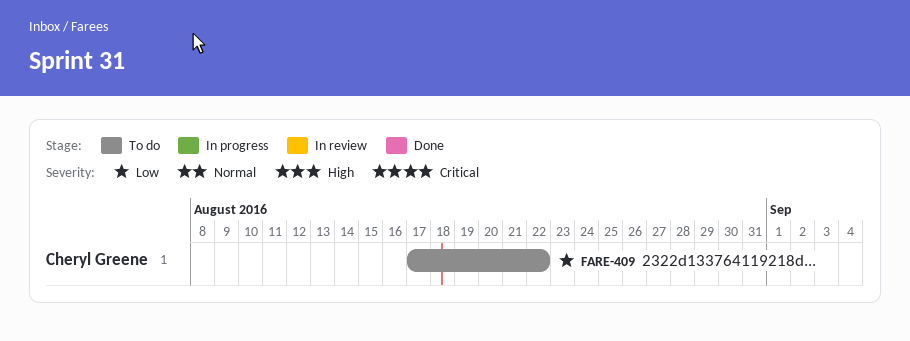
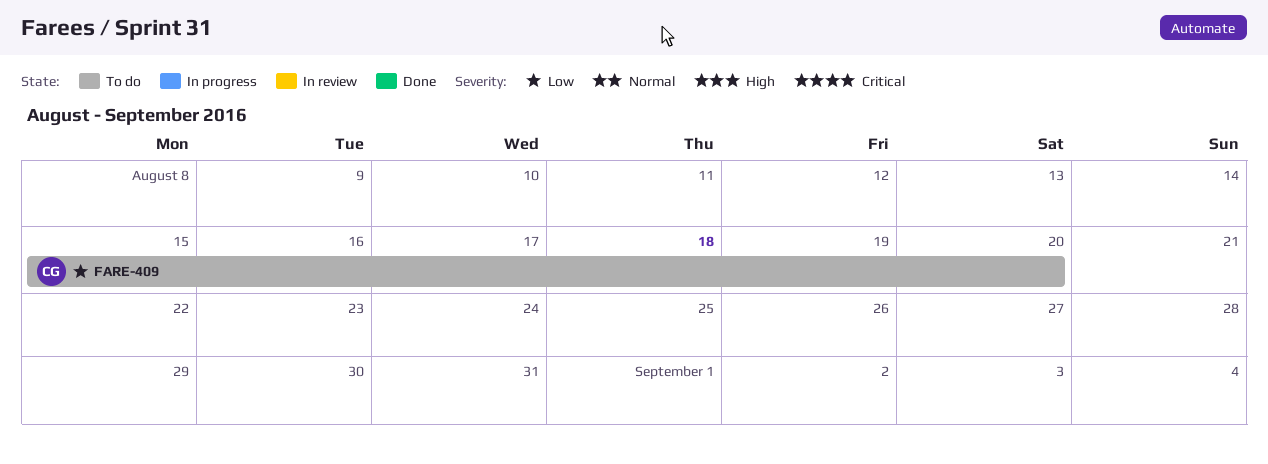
FARE-409, start: Aug 17 -> Aug 15
FARE-409, due: Aug 22 -> Aug 20

